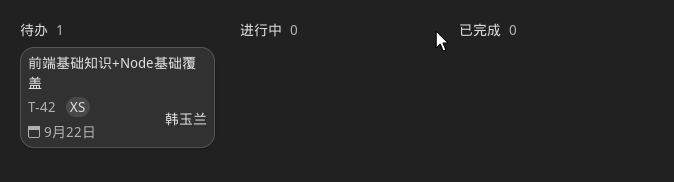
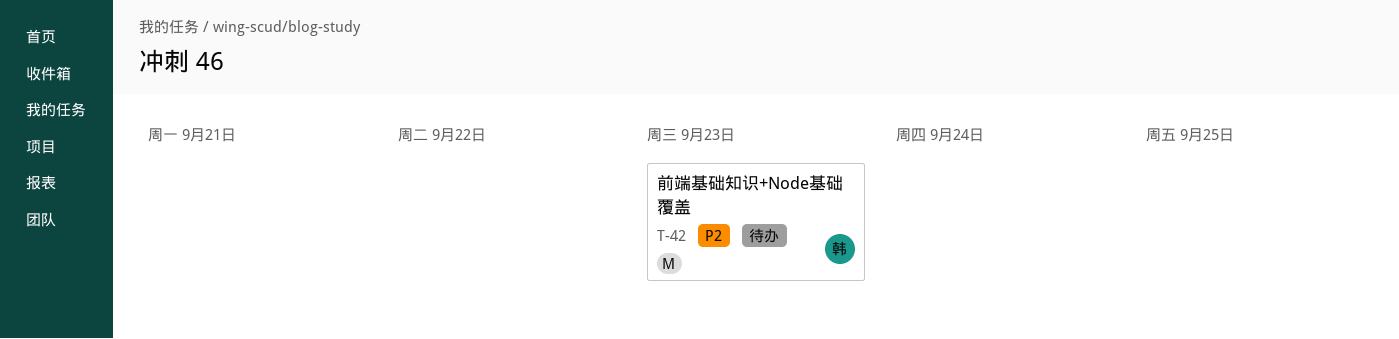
T-42, estimate: XS -> M
T-42, due: Sep 22 -> Sep 23

